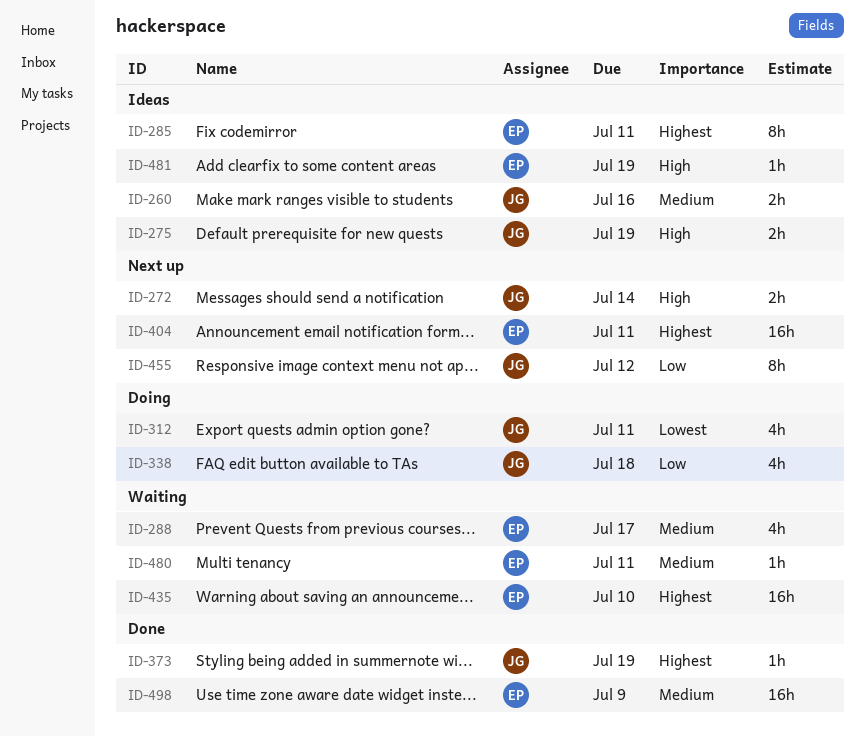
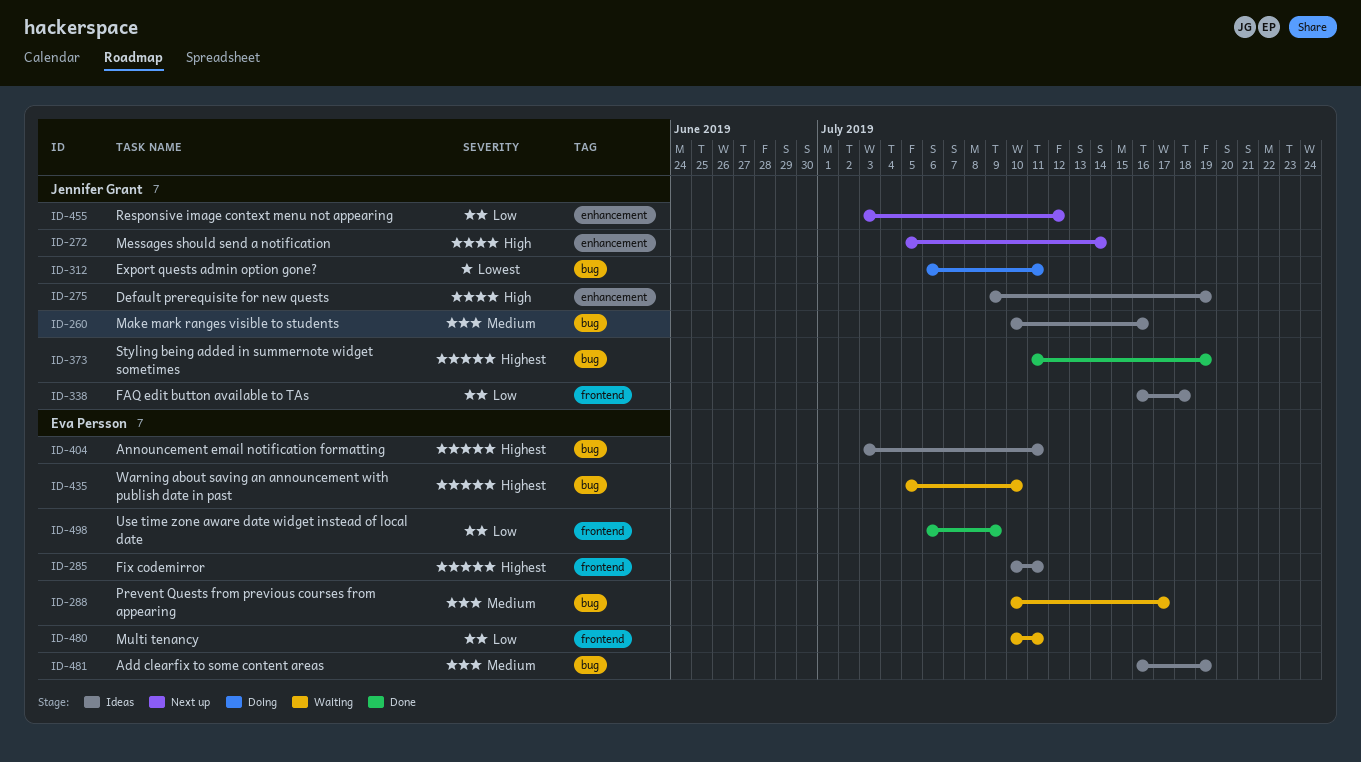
ID-338, status: Doing -> Ideas
ID-404, status: Next up -> Ideas
ID-480, priority: Medium -> Low
ID-481, priority: High -> Medium
ID-498, priority: Medium -> Low

